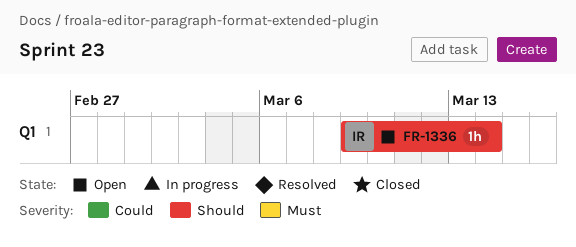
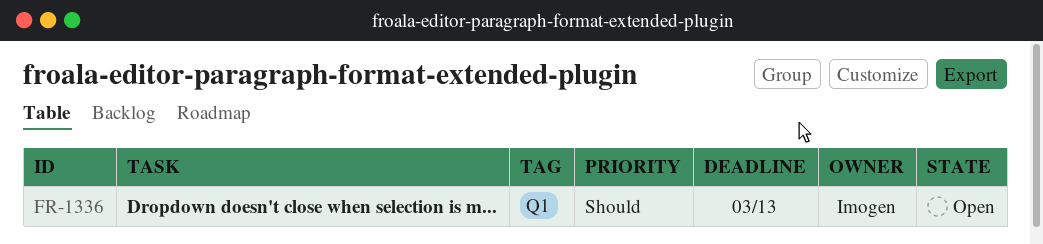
FR-1336, due: Mar 14 -> Mar 13

